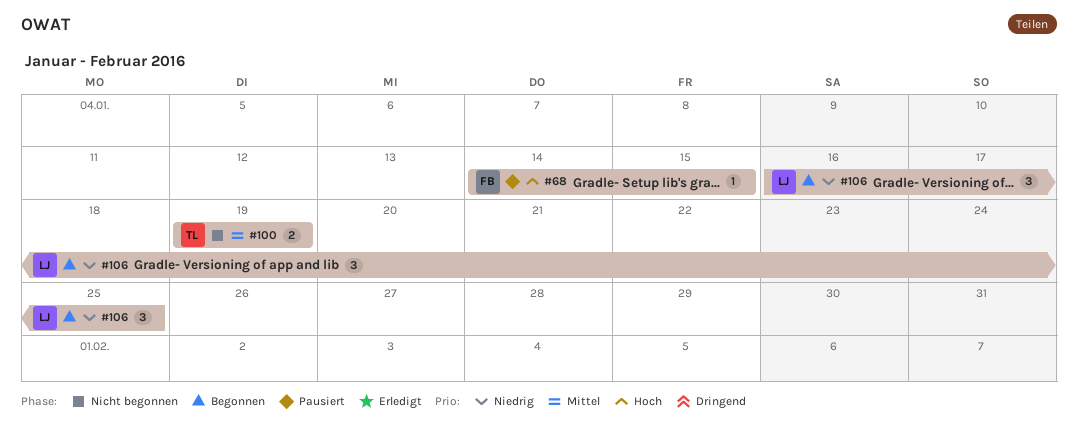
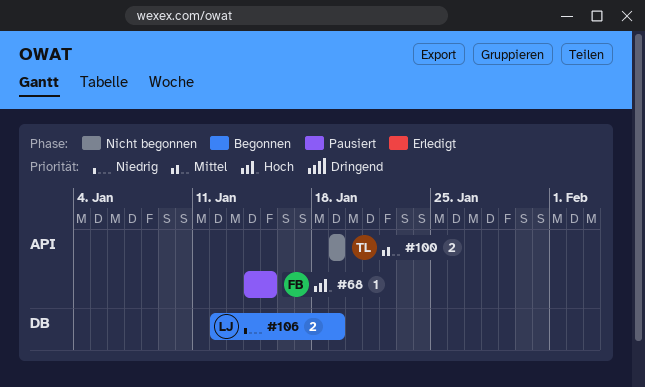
#106, estimate: 3 -> 2
#106, start: Jan 16 -> Jan 12
#106, due: Jan 25 -> Jan 19

